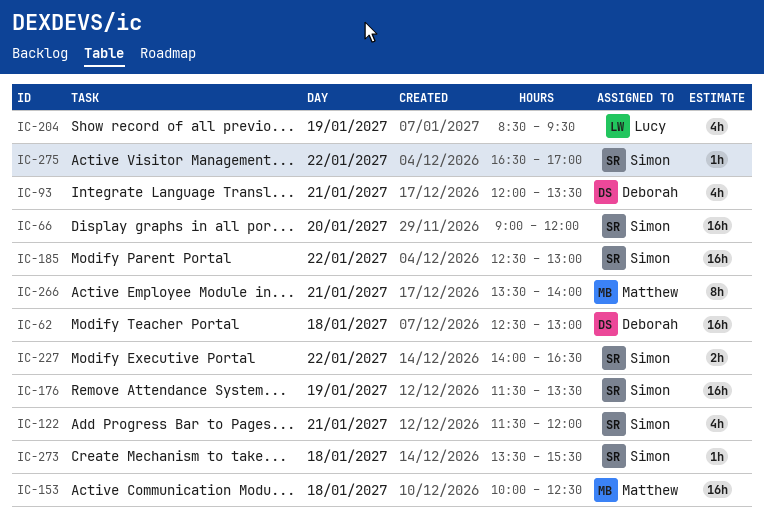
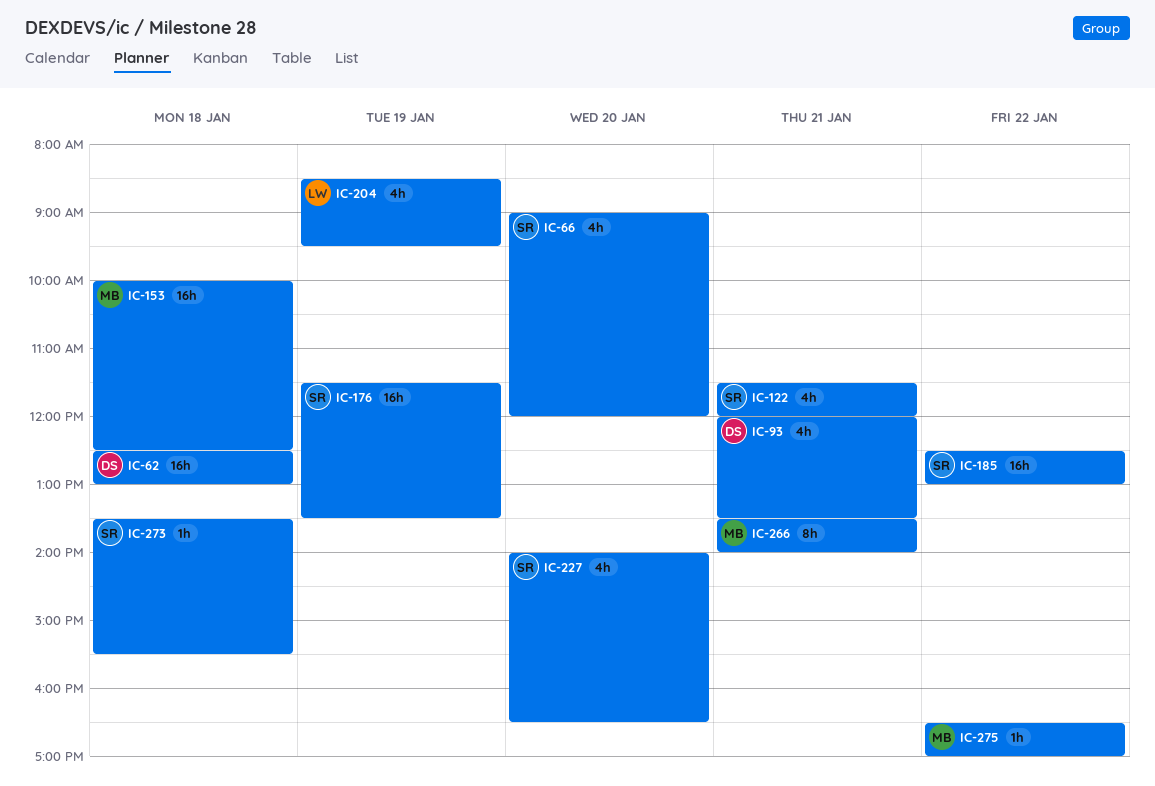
IC-66, estimate: 16h -> 4h
IC-227, estimate: 2h -> 4h
IC-227, day: Jan 22 -> Jan 20
IC-275, owner: Simon -> Matthew

